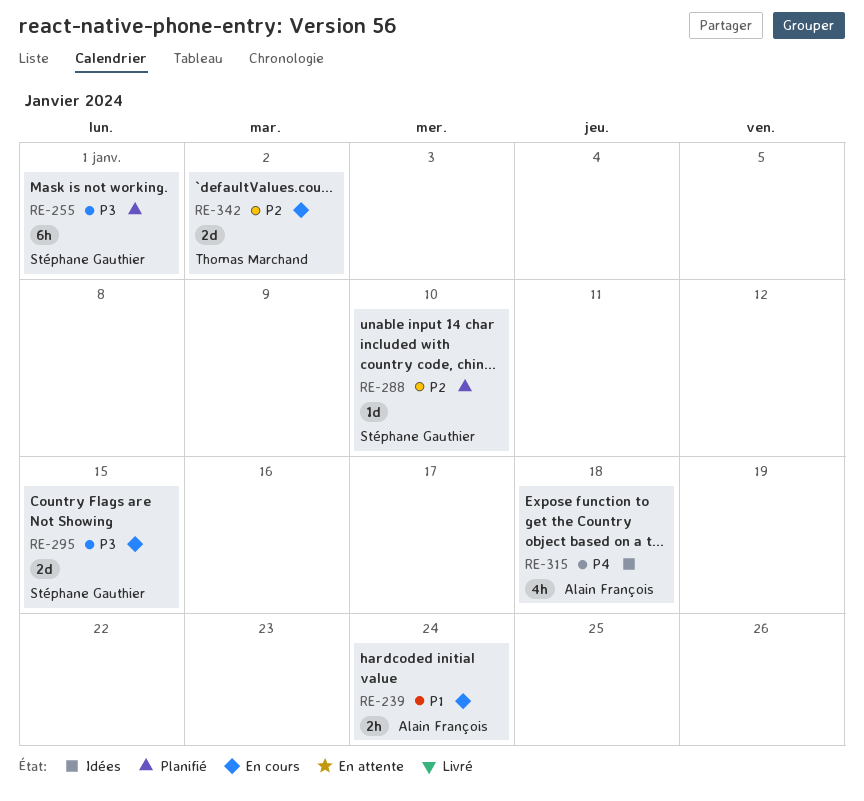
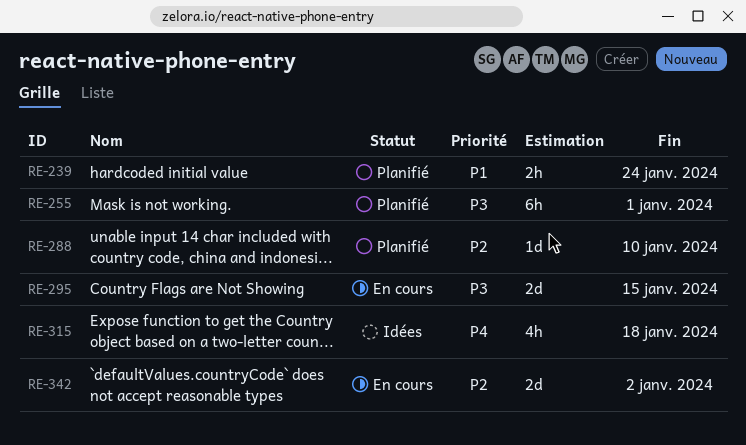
RE-239, status: En cours -> Planifié

